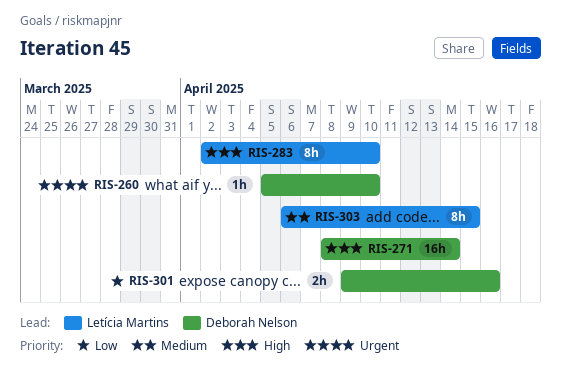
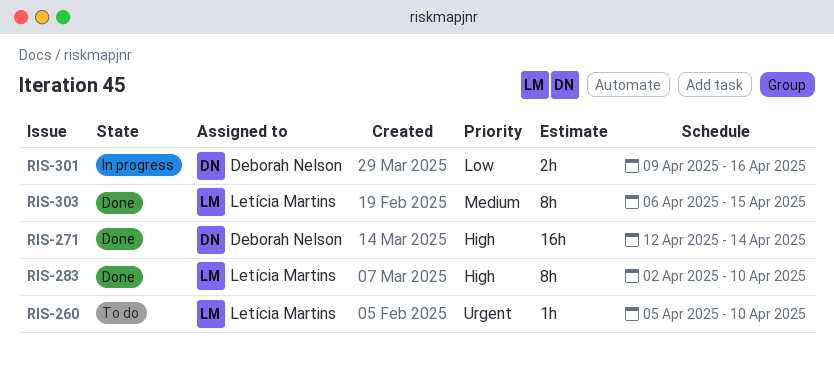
RIS-260, owner: Deborah Nelson -> Letícia Martins
RIS-271, start: Apr 8 -> Apr 12

